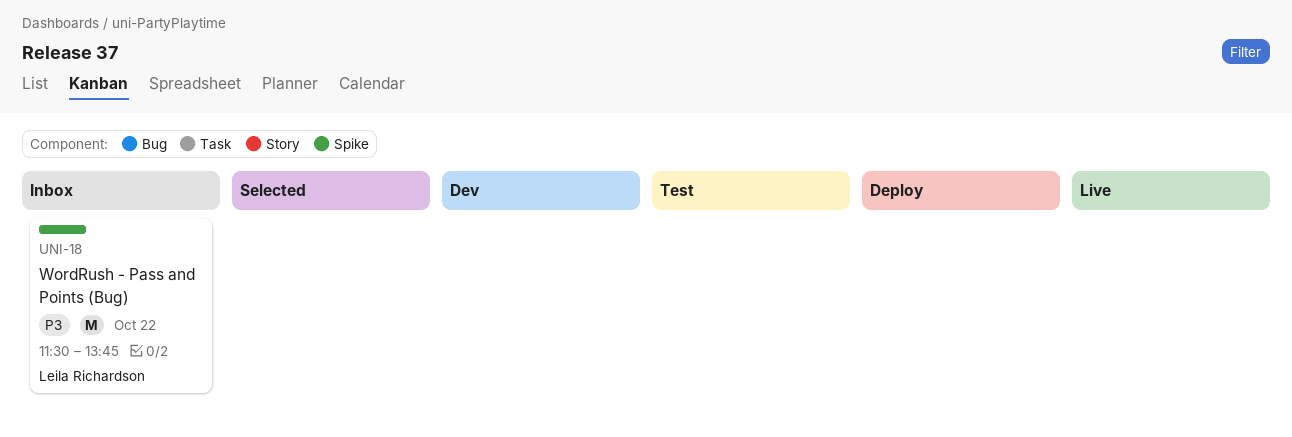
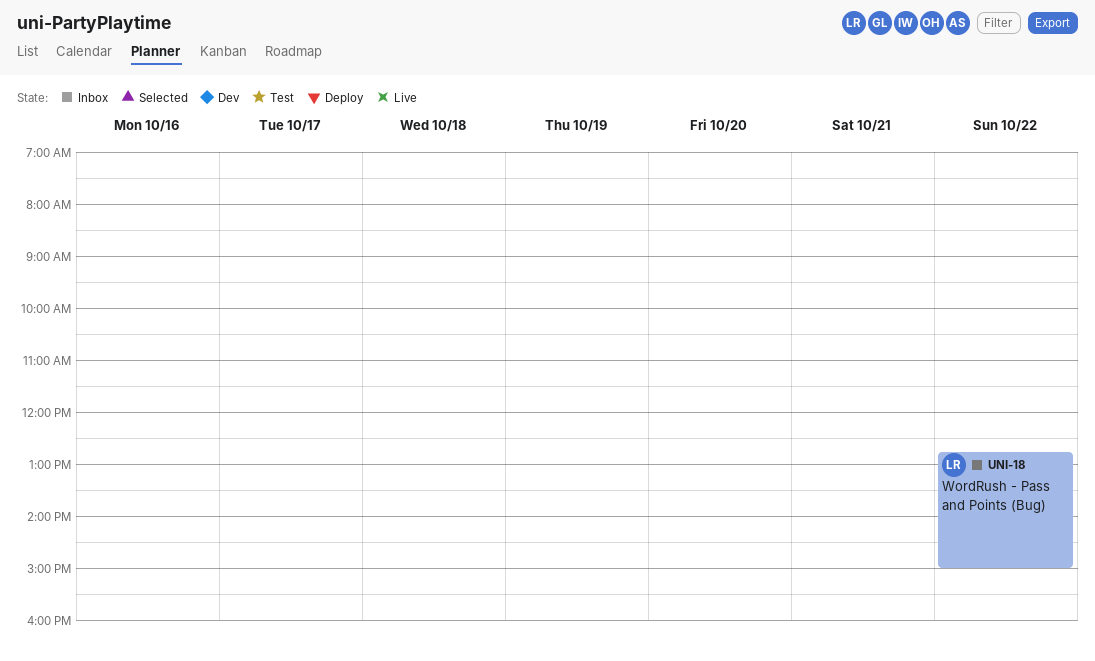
UNI-18, begins: 11:30 -> 12:45
UNI-18, ends: 13:45 -> 15:00

